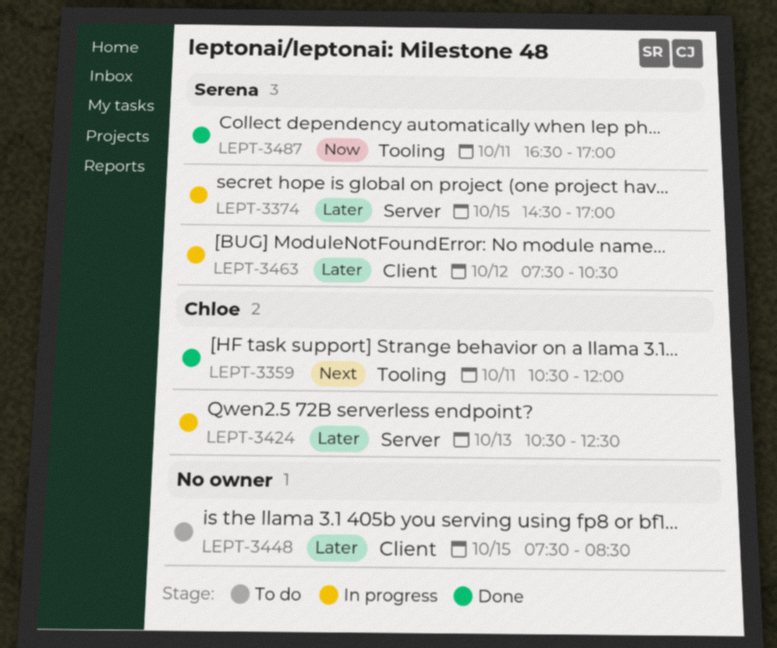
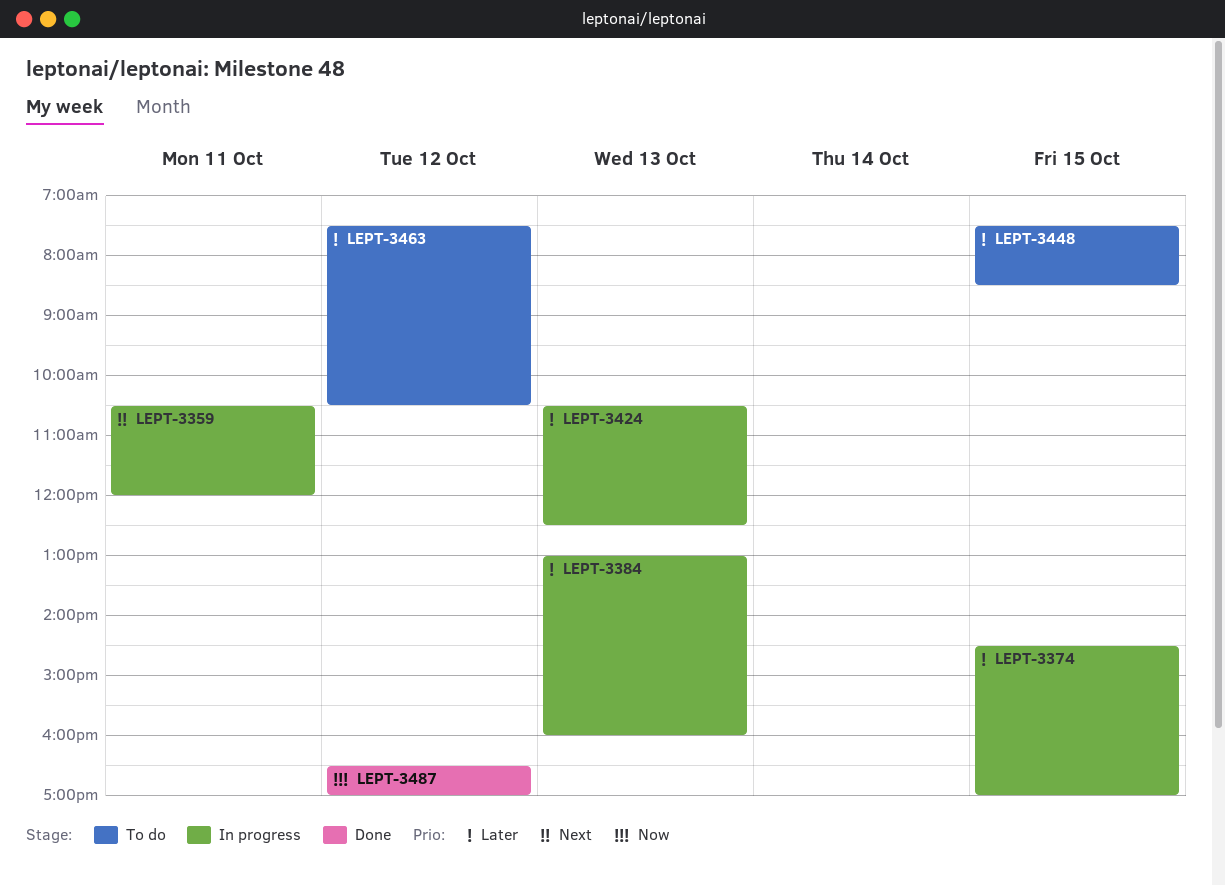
LEPT-3359, status: Done -> In progress
LEPT-3384: none -> present
LEPT-3463, status: In progress -> To do
LEPT-3487, day: Oct 11 -> Oct 12

